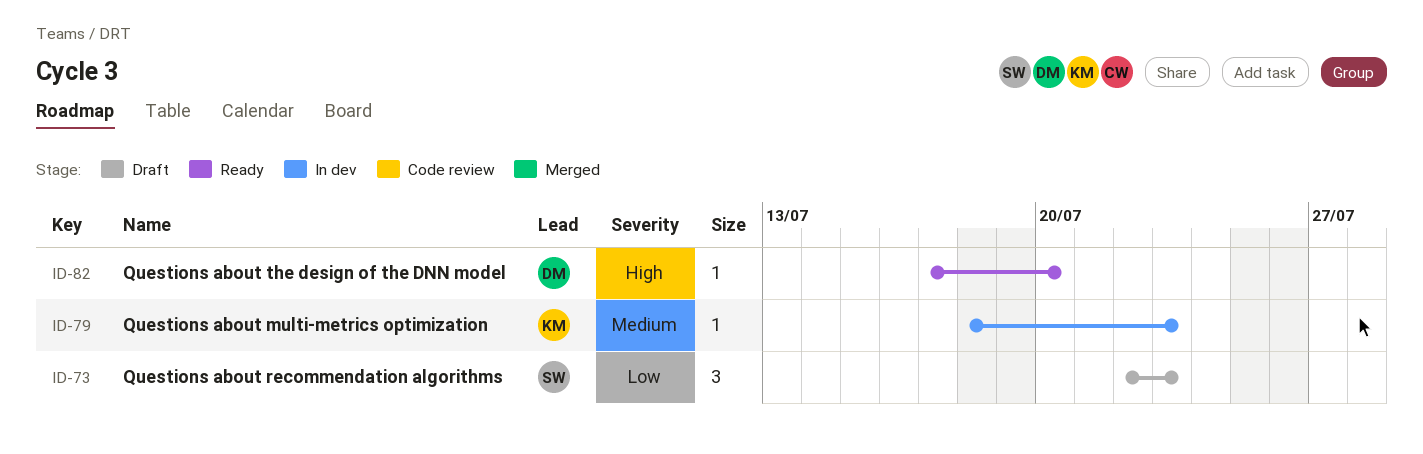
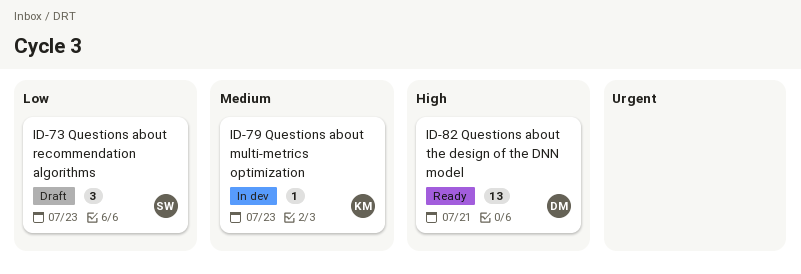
ID-82, estimate: 1 -> 13
ID-82, due: Jul 20 -> Jul 21

